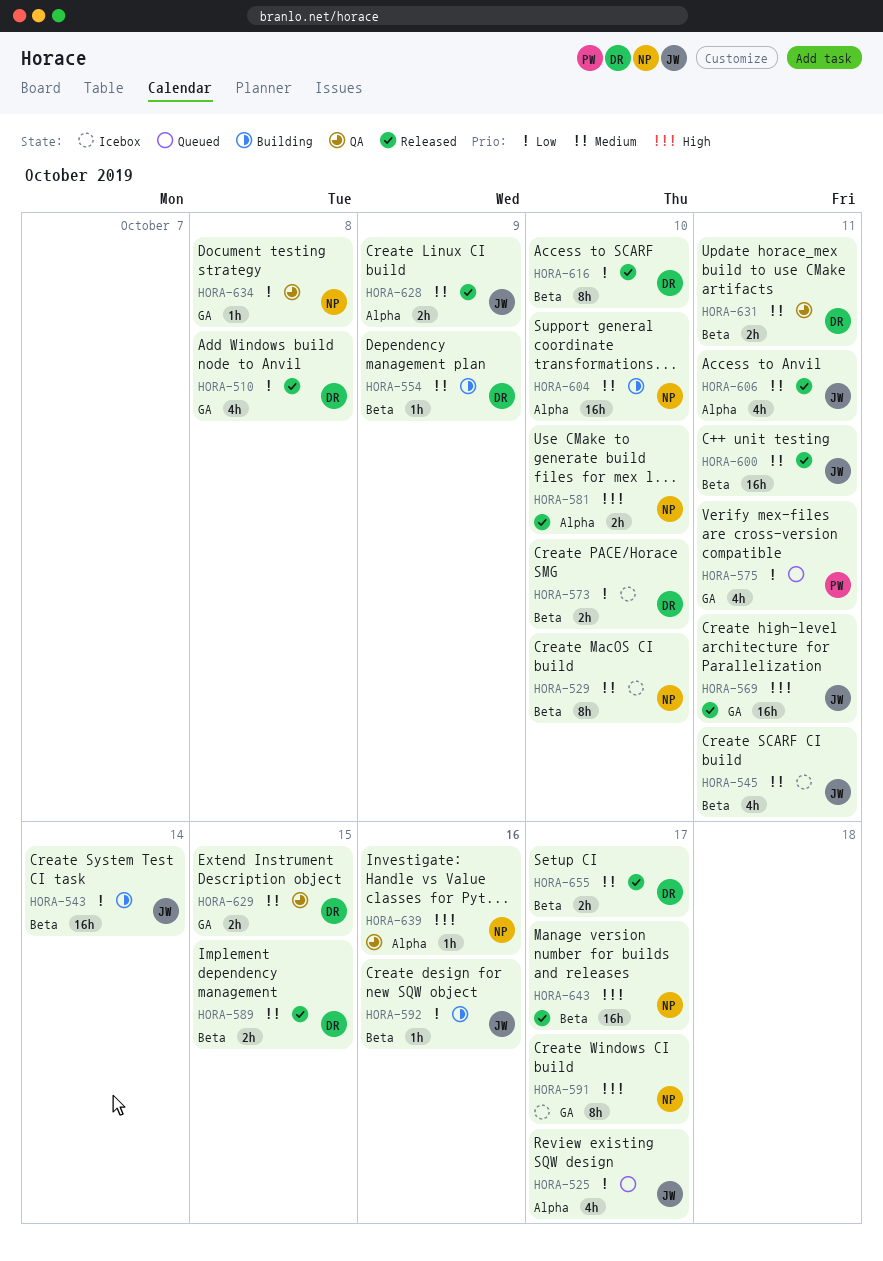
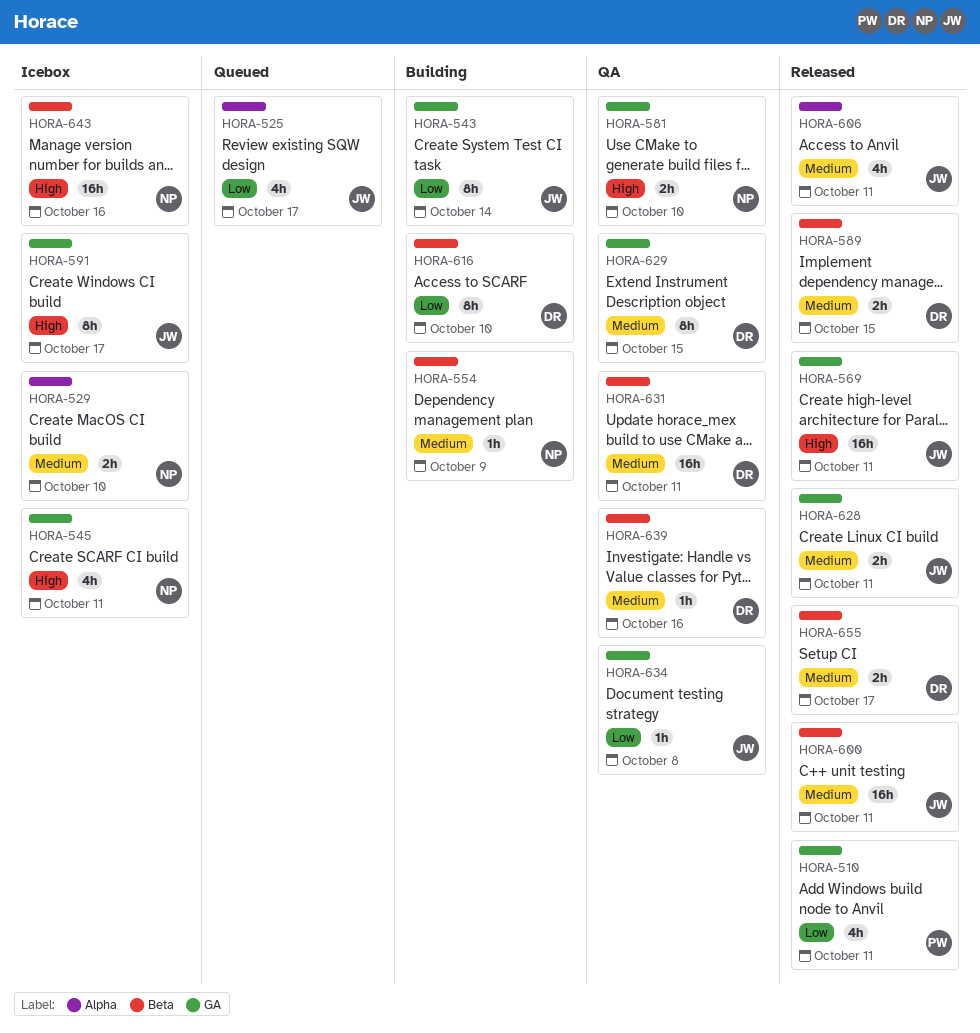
HORA-510, owner: DR -> PW
HORA-510, due: Oct 8 -> Oct 11
HORA-529, label: Beta -> Alpha
HORA-529, estimate: 8h -> 2h
HORA-543, label: Beta -> GA
HORA-543, estimate: 16h -> 8h
HORA-545, owner: JW -> NP
HORA-545, priority: Medium -> High
HORA-545, label: Beta -> GA
HORA-554, owner: DR -> NP
HORA-573: present -> none
HORA-575: present -> none
HORA-581, status: Released -> QA
HORA-581, label: Alpha -> GA
HORA-591, owner: NP -> JW
HORA-592: present -> none
HORA-604: present -> none
HORA-616, status: Released -> Building
HORA-628, label: Alpha -> GA
HORA-628, due: Oct 9 -> Oct 11
HORA-629, estimate: 2h -> 8h
HORA-631, estimate: 2h -> 16h
HORA-634, owner: NP -> JW
HORA-639, owner: NP -> DR
HORA-639, priority: High -> Medium
HORA-639, label: Alpha -> Beta
HORA-643, status: Released -> Icebox
HORA-643, due: Oct 17 -> Oct 16

